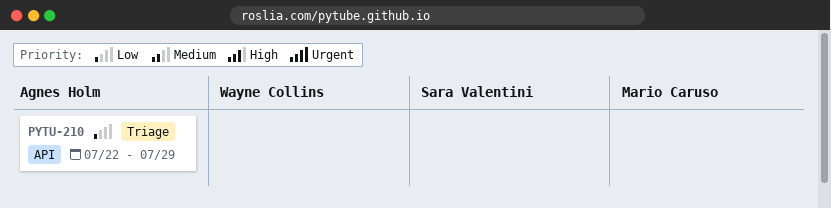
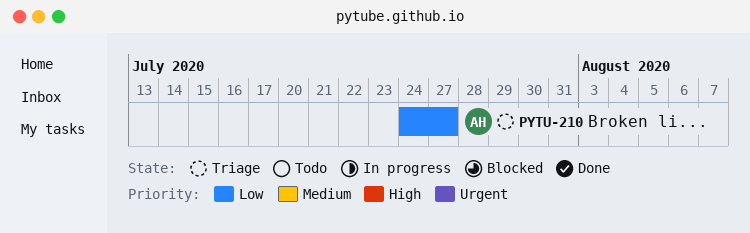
PYTU-210, start: Jul 22 -> Jul 24
PYTU-210, due: Jul 29 -> Jul 27

